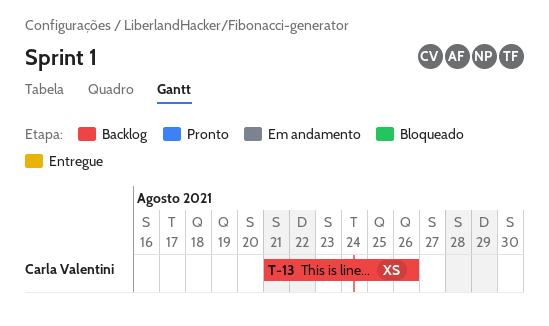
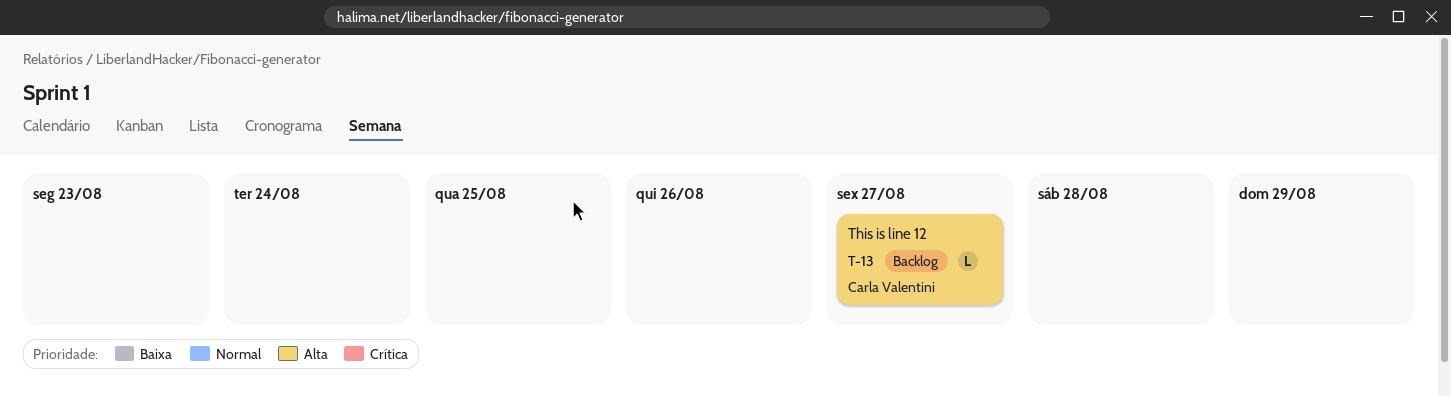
T-13, estimate: XS -> L
T-13, due: Aug 26 -> Aug 27

